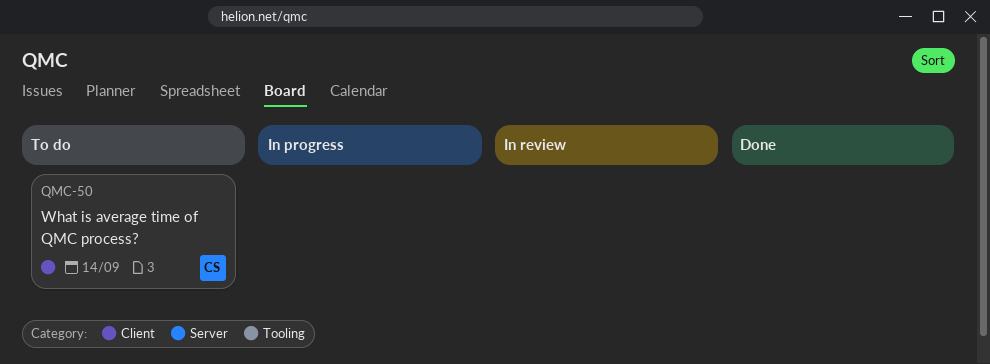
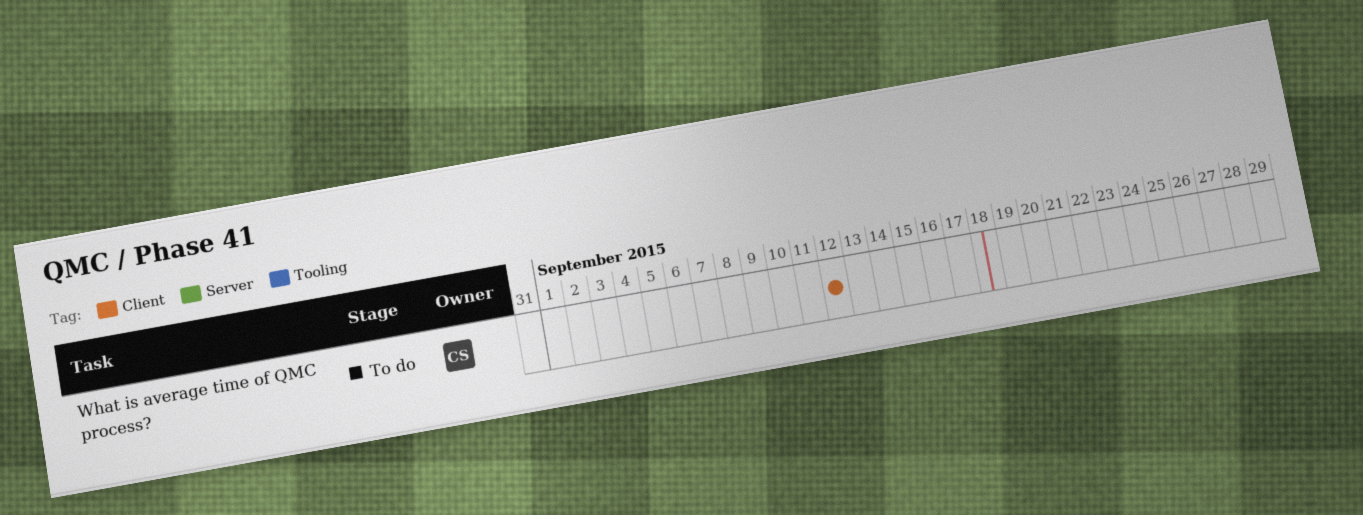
What is average time of QMC process?, due: Sep 14 -> Sep 12

